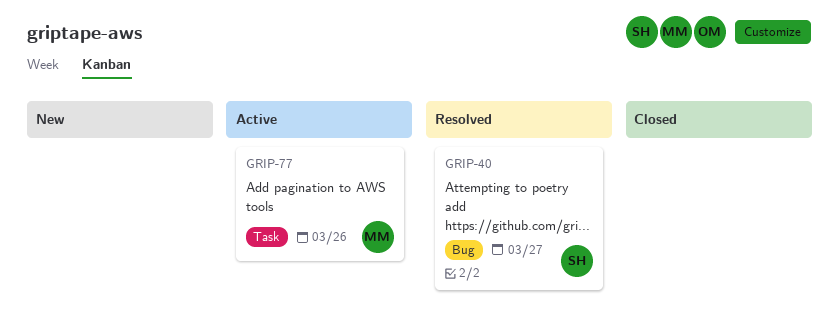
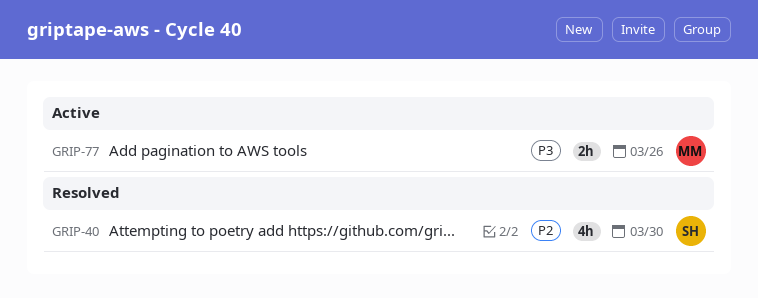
GRIP-40, due: Mar 27 -> Mar 30

